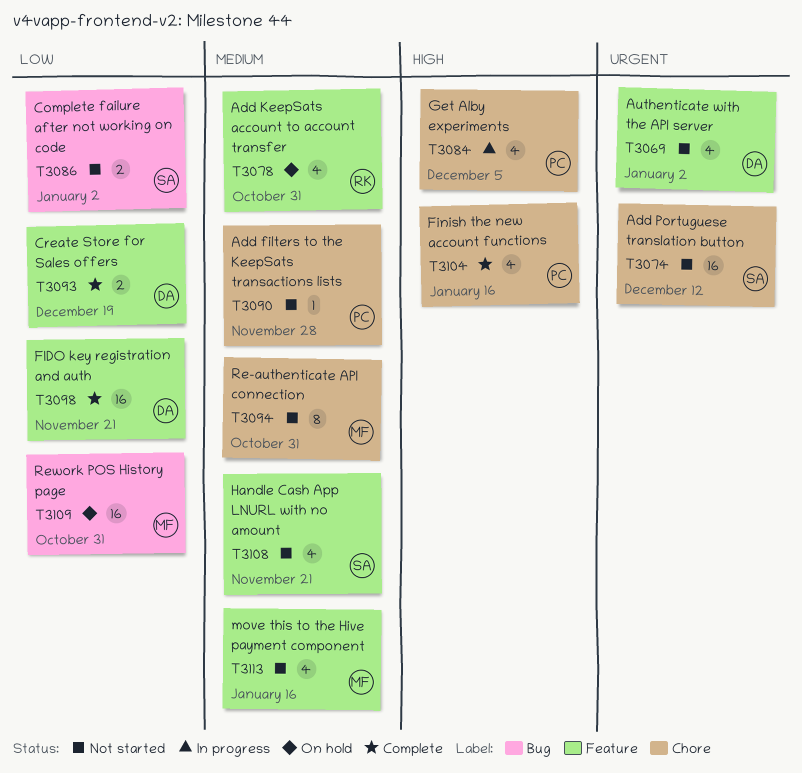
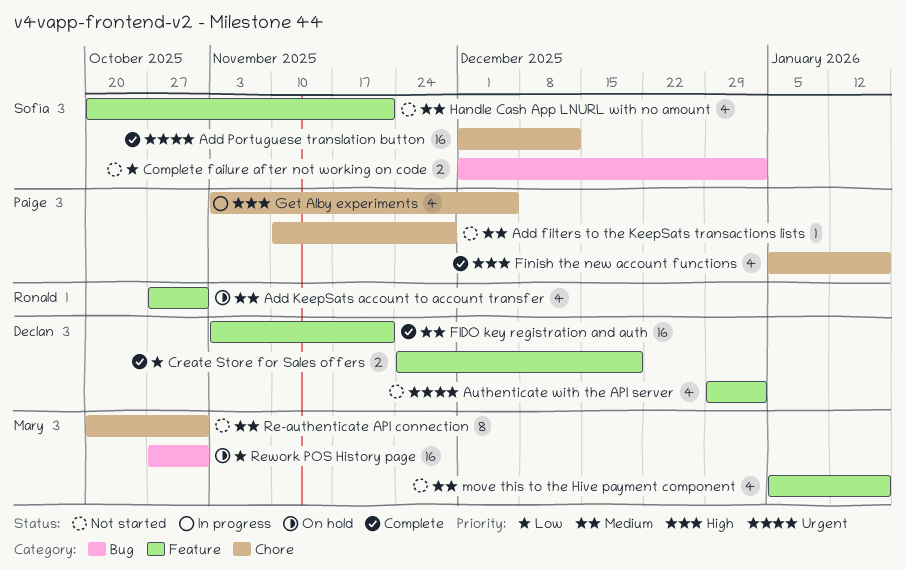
Add Portuguese translation button, status: Not started -> Complete
FIDO key registration and auth, priority: Low -> Medium

